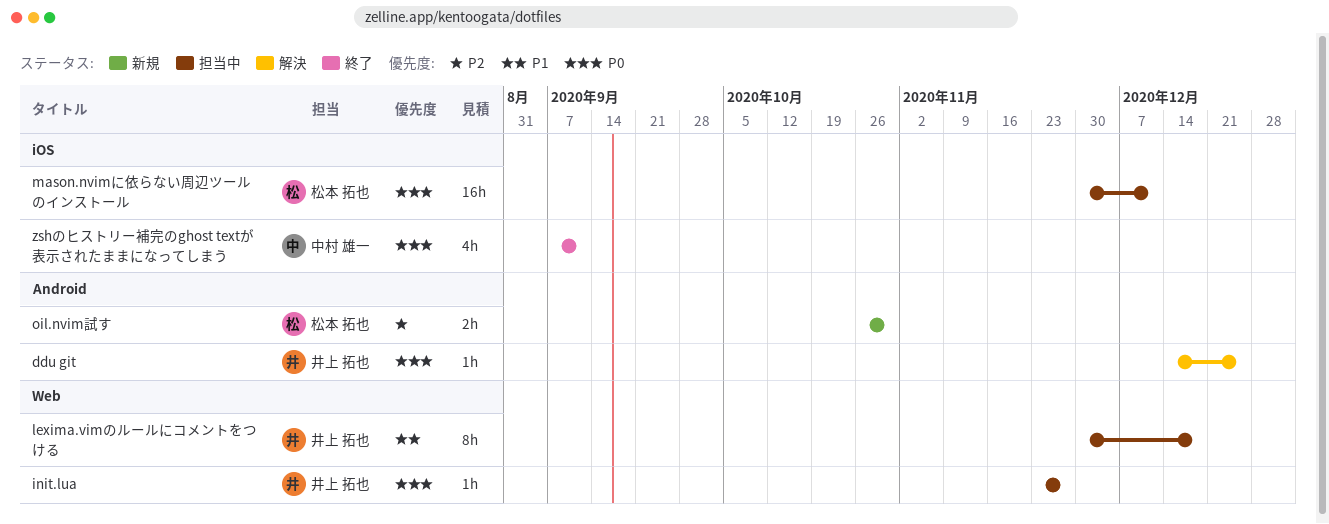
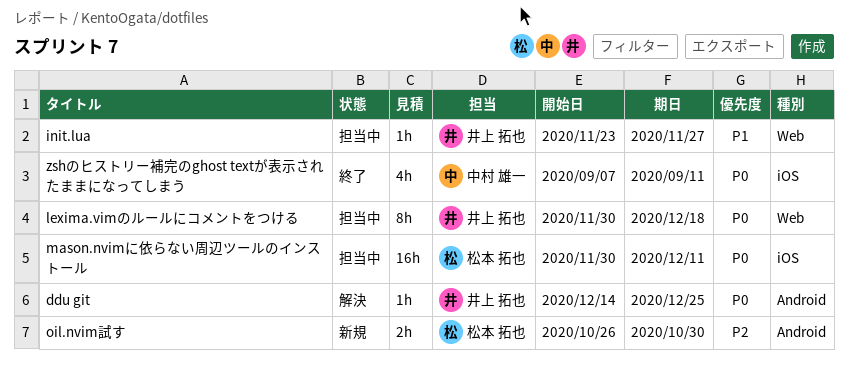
init.lua, priority: P0 -> P1
lexima.vimのルールにコメントをつける, priority: P1 -> P0

